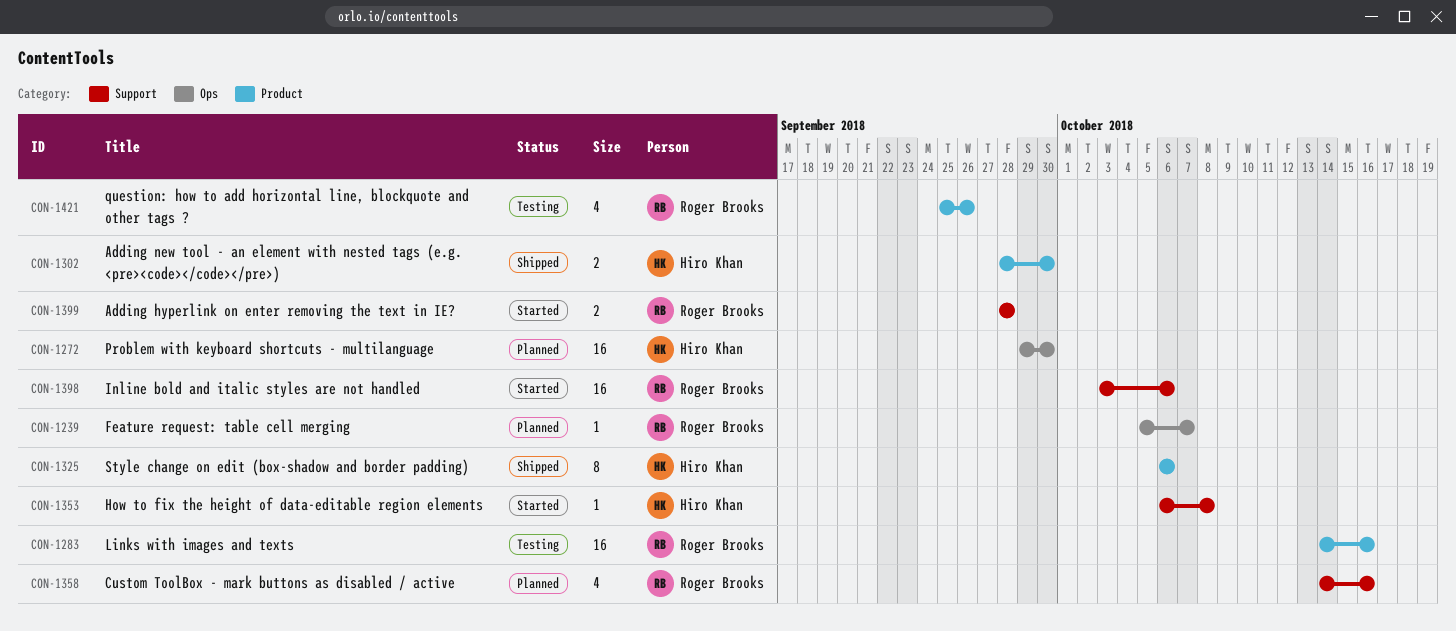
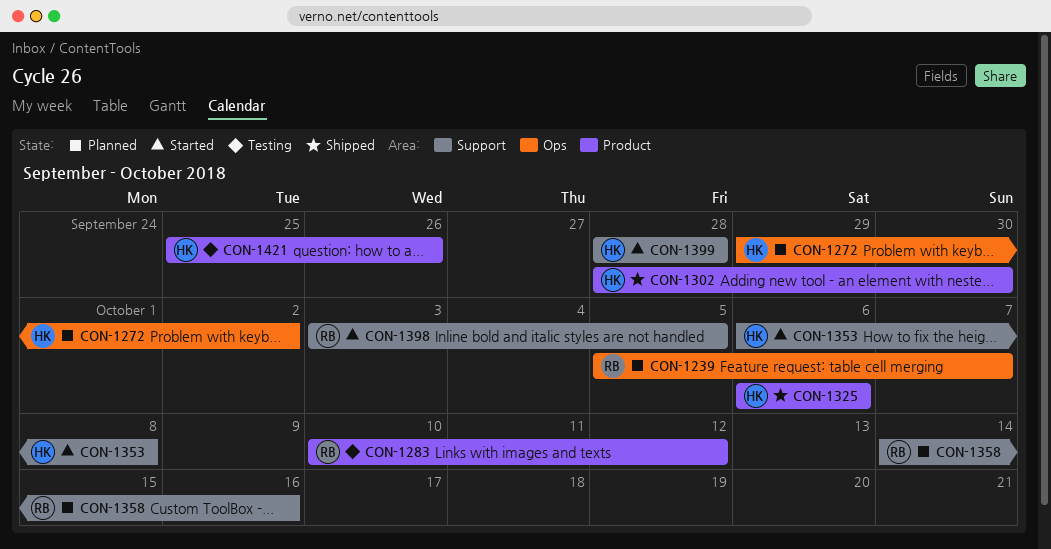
CON-1272, due: Sep 30 -> Oct 2
CON-1283, start: Oct 14 -> Oct 10
CON-1283, due: Oct 16 -> Oct 12
CON-1398, due: Oct 6 -> Oct 5
CON-1399, owner: Roger Brooks -> Hiro Khan
CON-1421, owner: Roger Brooks -> Hiro Khan

